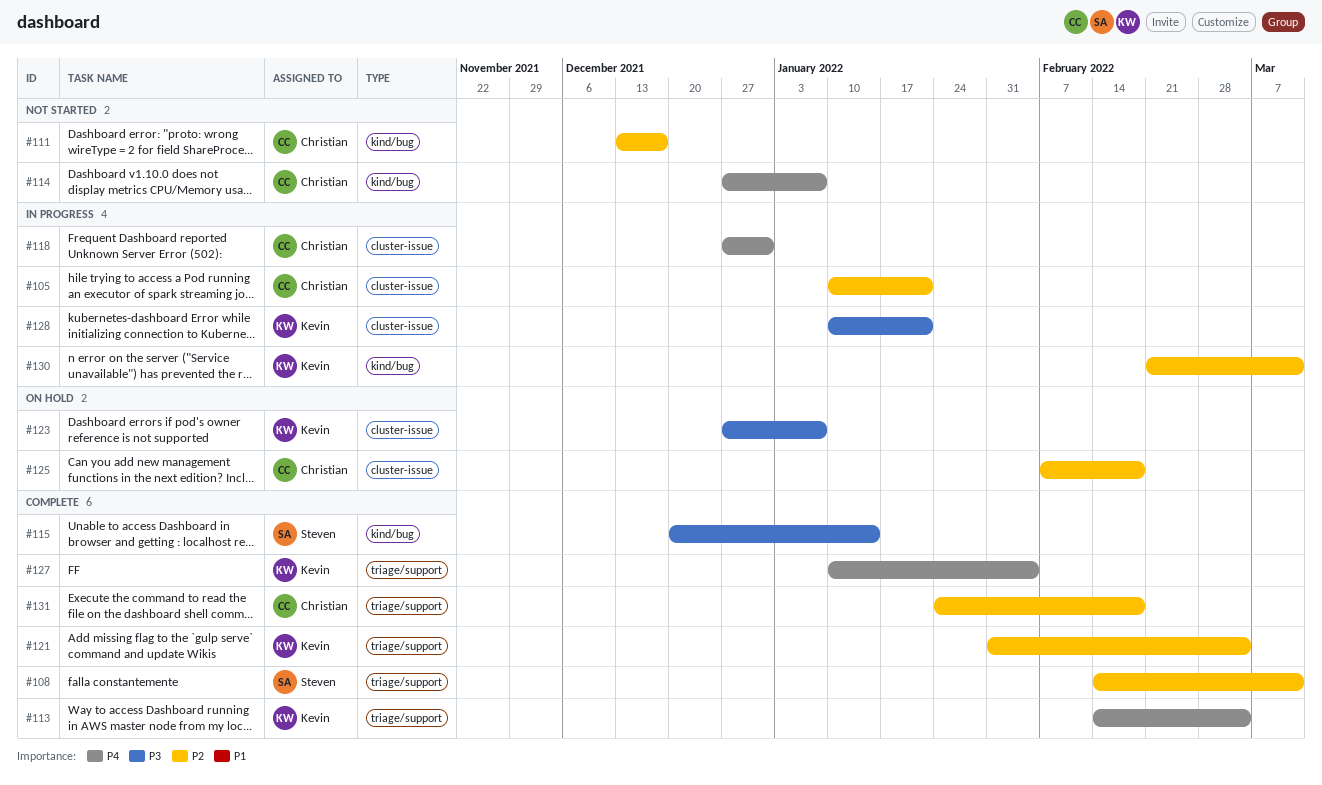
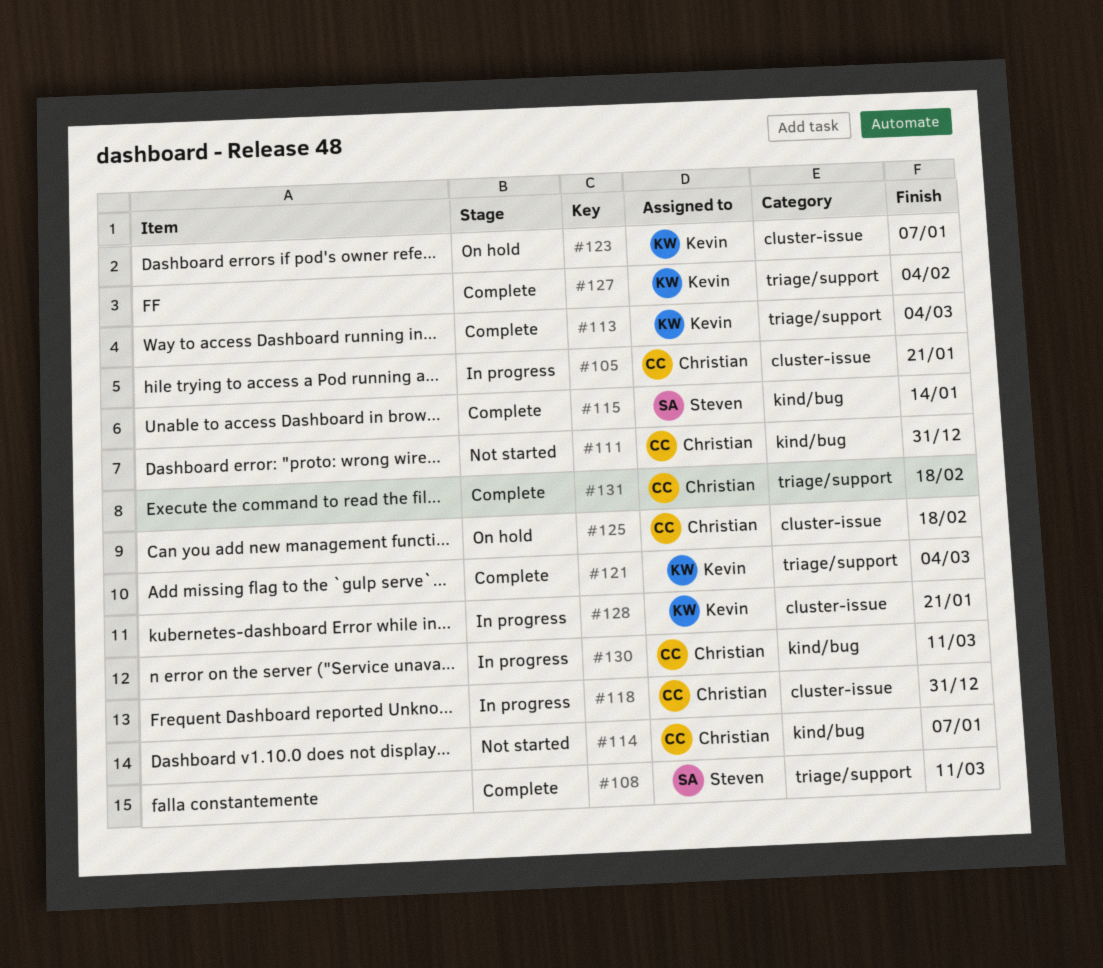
#111, due: Dec 17 -> Dec 31
#130, owner: Kevin -> Christian

